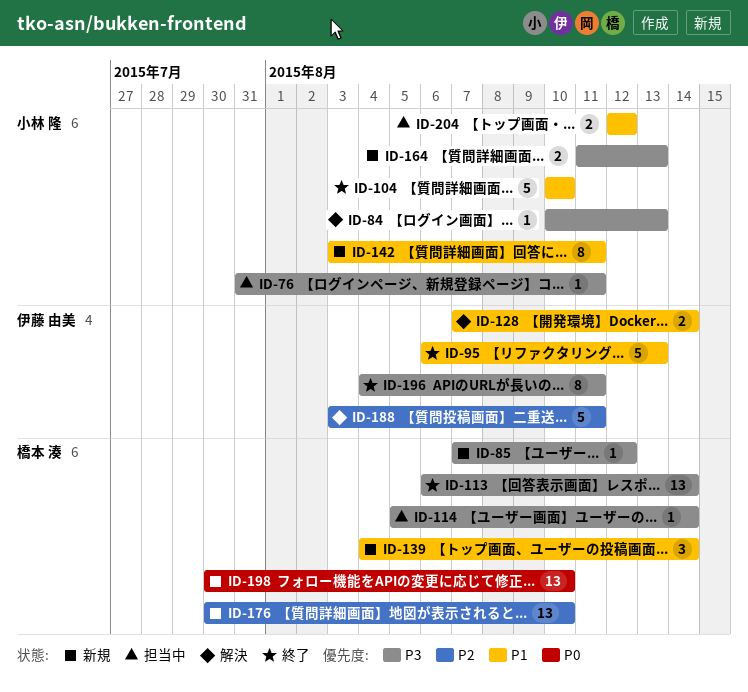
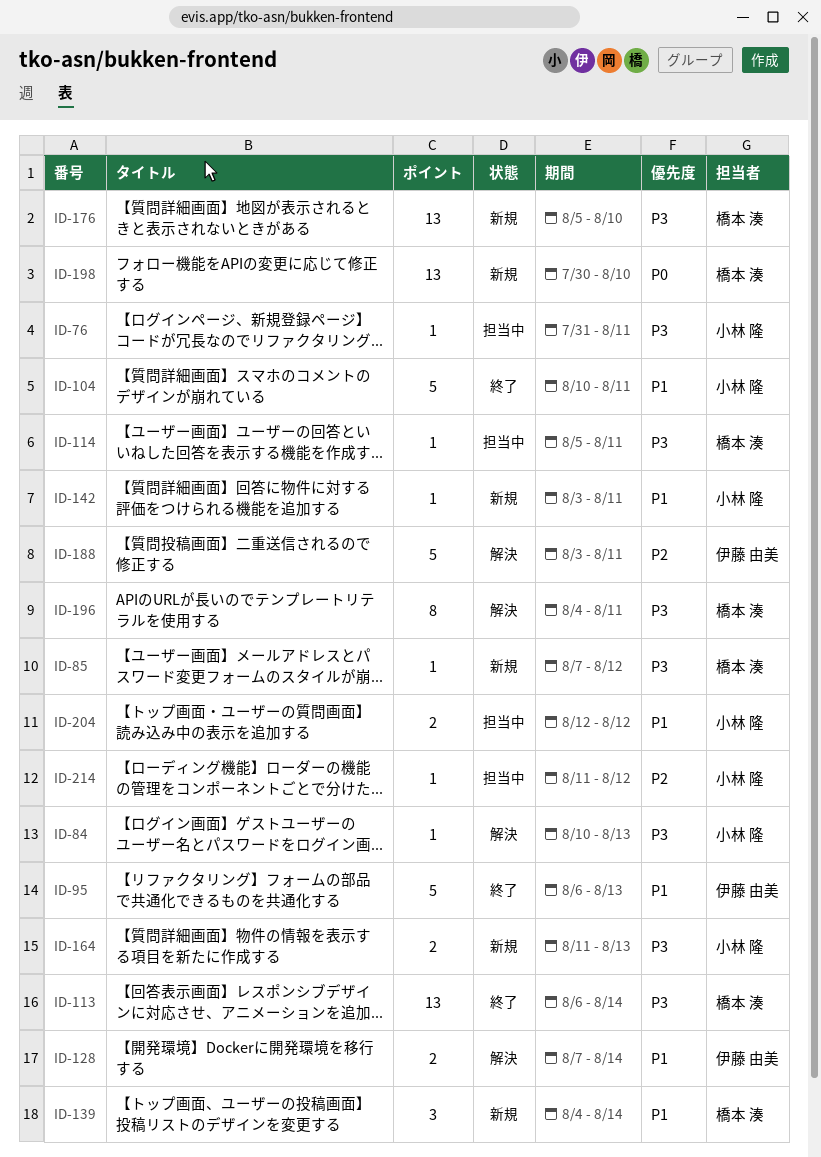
ID-104, due: Aug 10 -> Aug 11
ID-114, due: Aug 14 -> Aug 11
ID-142, estimate: 8 -> 1
ID-176, priority: P2 -> P3
ID-176, start: Jul 30 -> Aug 5
ID-196, status: 終了 -> 解決
ID-196, owner: 伊藤 由美 -> 橋本 湊
ID-214: none -> present

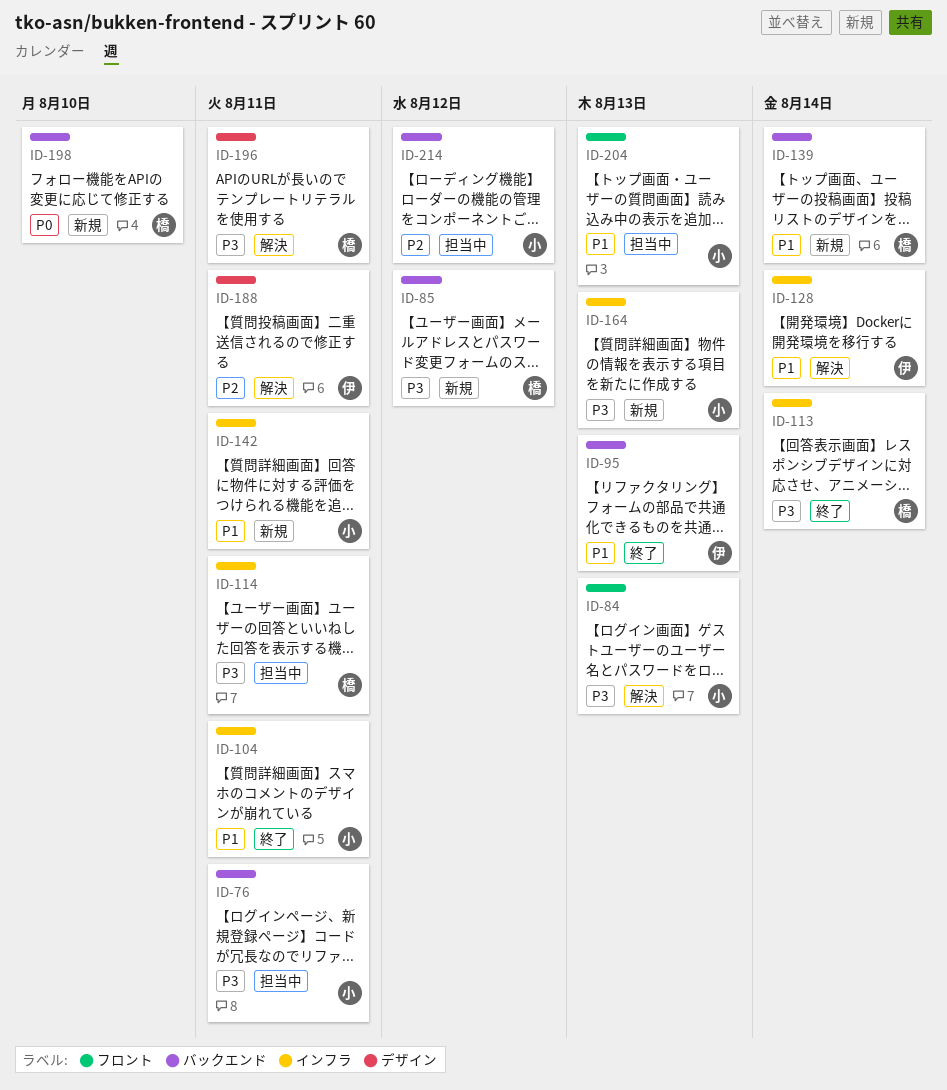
ID-176: present -> none
ID-204, due: Aug 12 -> Aug 13

